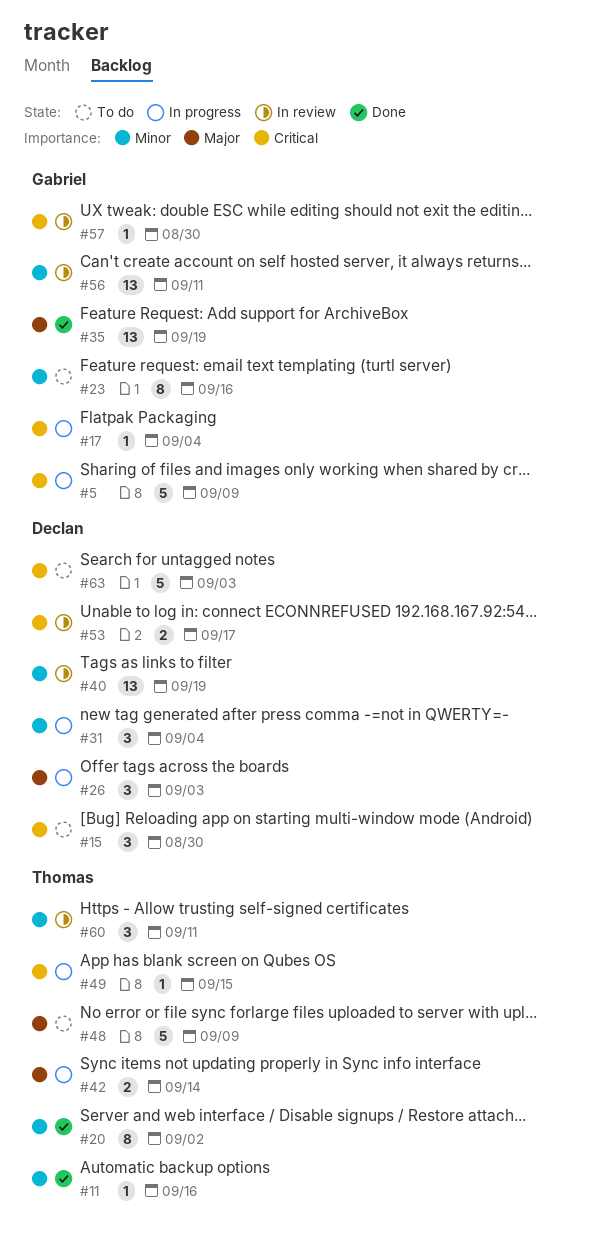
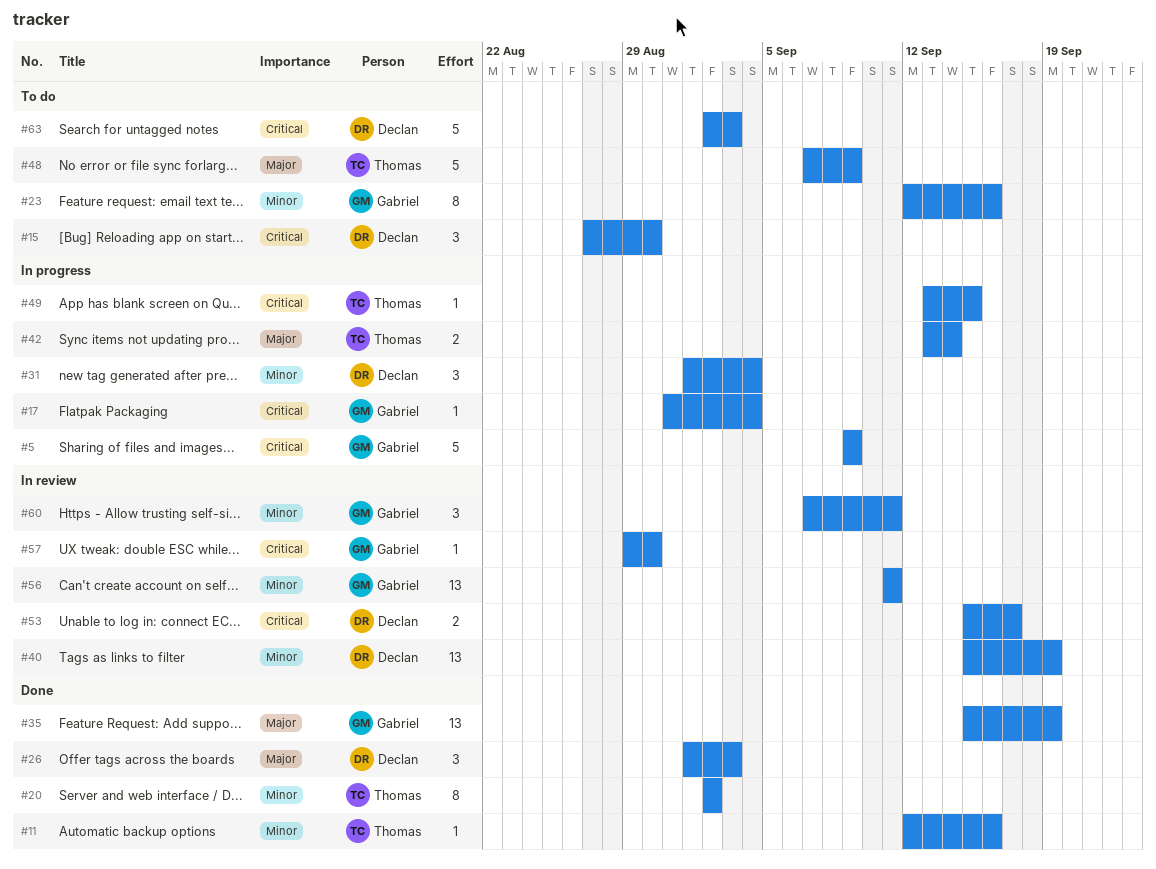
#26, status: In progress -> Done
#60, owner: Thomas -> Gabriel

